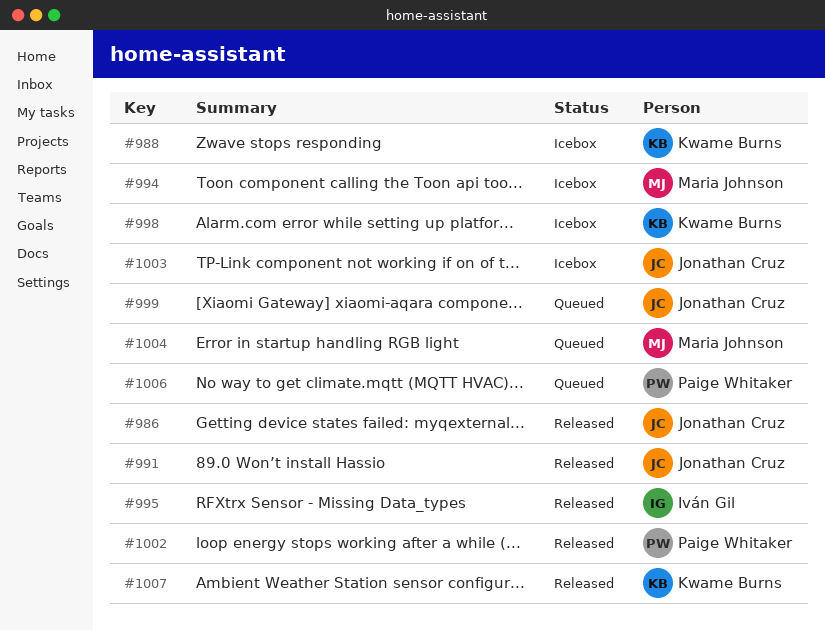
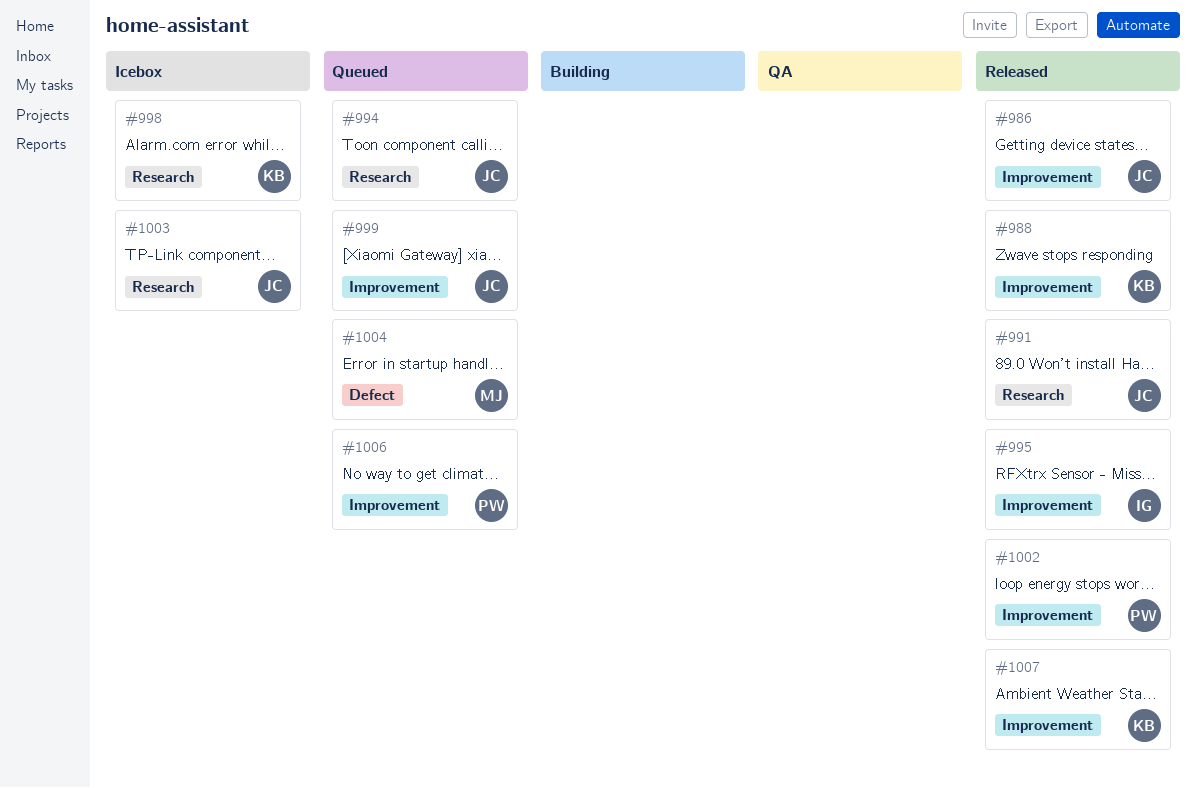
#988, status: Icebox -> Released
#994, status: Icebox -> Queued
#994, owner: Maria Johnson -> Jonathan Cruz

